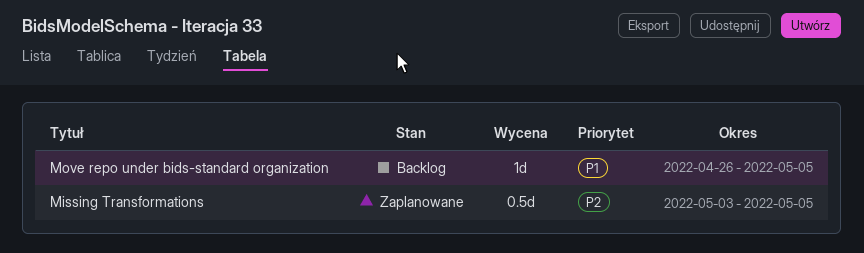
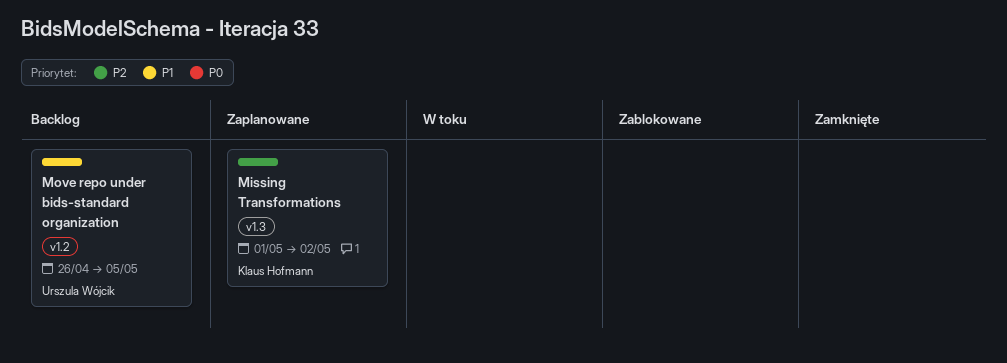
Missing Transformations, start: May 3 -> May 1
Missing Transformations, due: May 5 -> May 2

